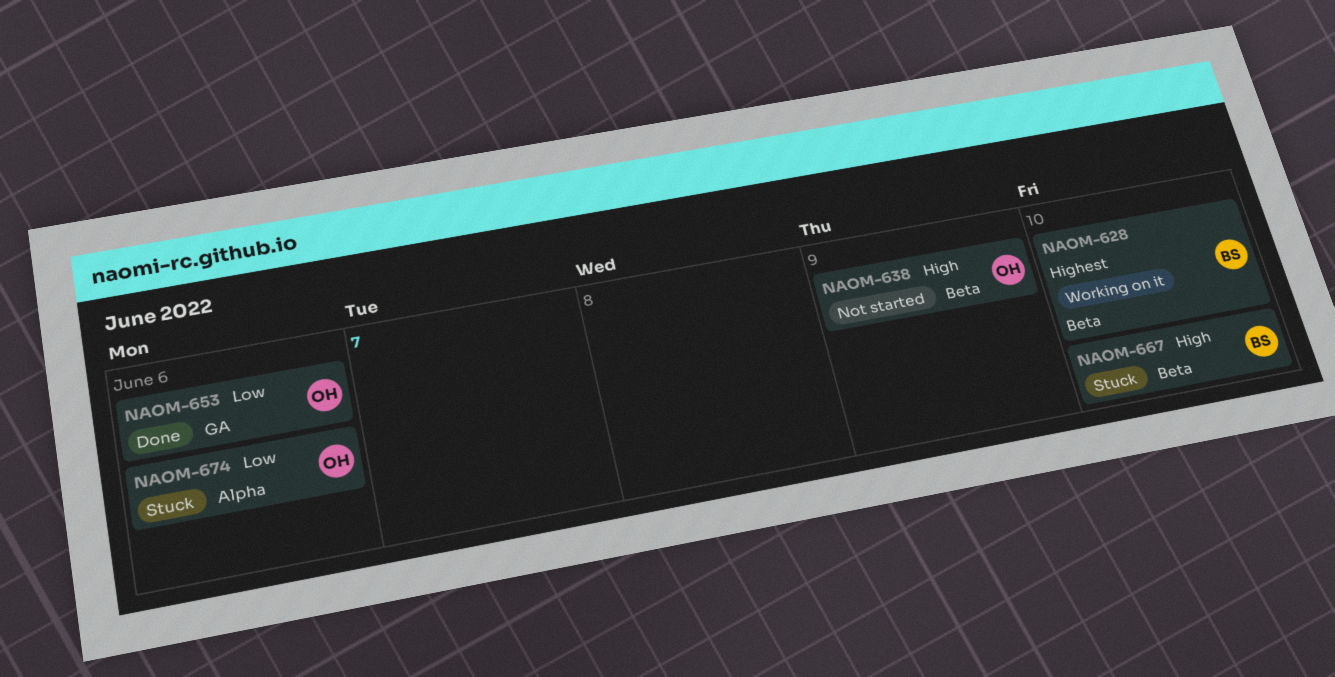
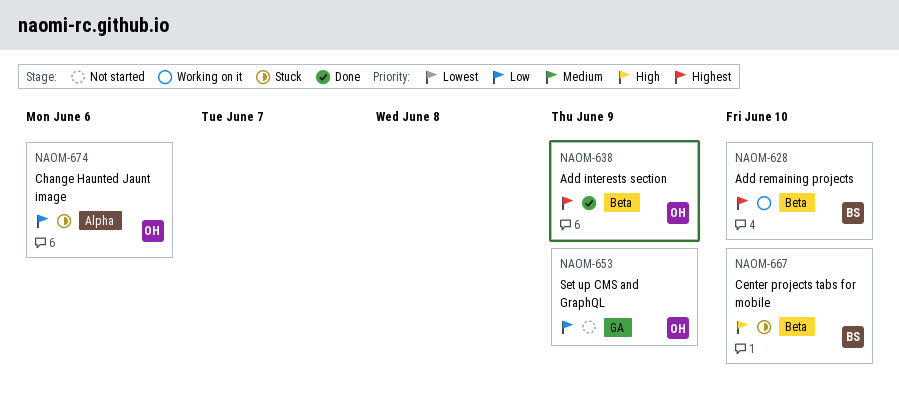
NAOM-638, status: Not started -> Done
NAOM-638, priority: High -> Highest
NAOM-653, status: Done -> Not started
NAOM-653, due: Jun 6 -> Jun 9

